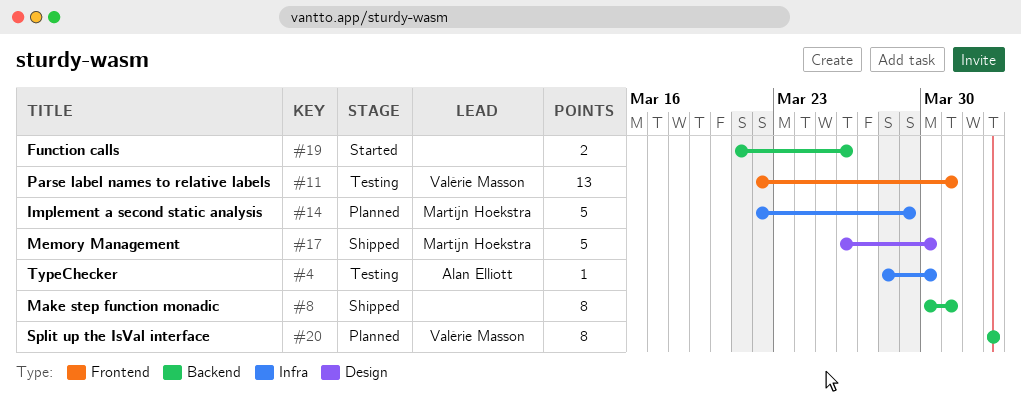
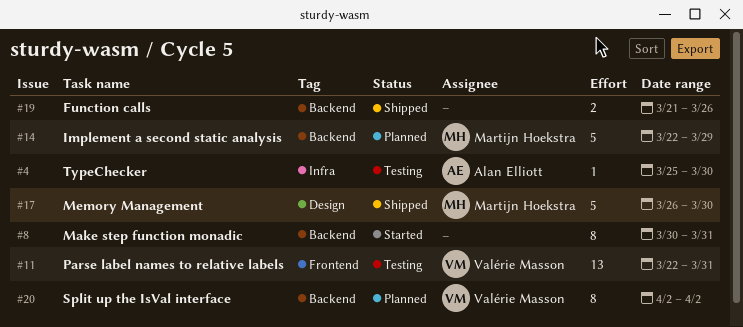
#4, start: Mar 28 -> Mar 25
#8, status: Shipped -> Started
#14, label: Infra -> Backend
#19, status: Started -> Shipped

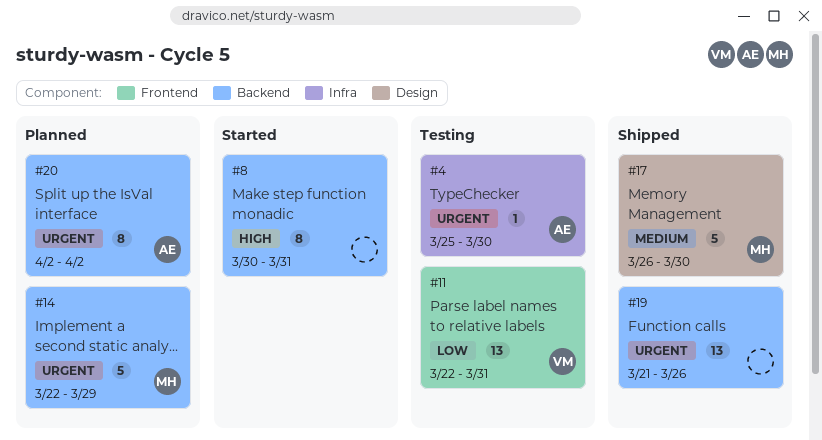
#19, estimate: 2 -> 13
#20, owner: Valérie Masson -> Alan Elliott

